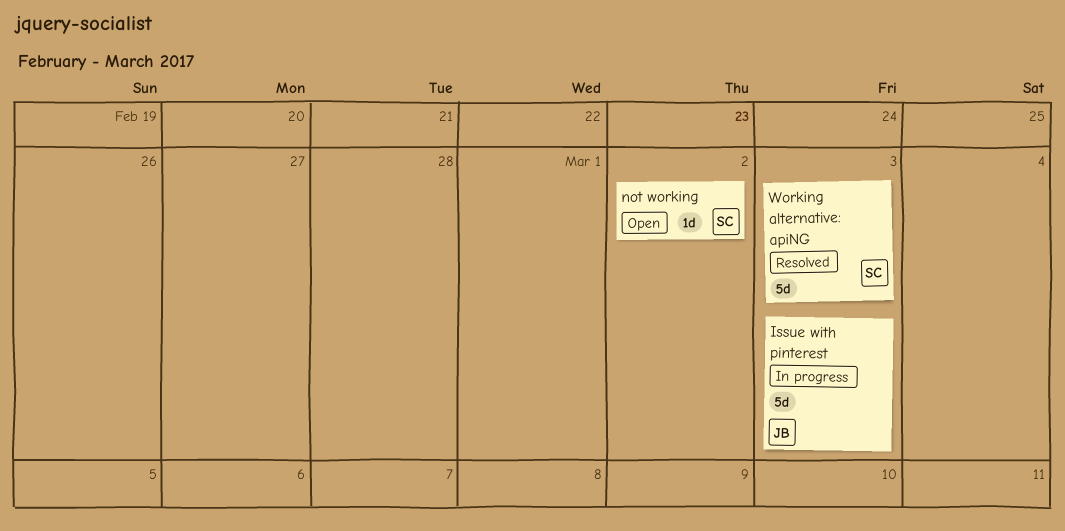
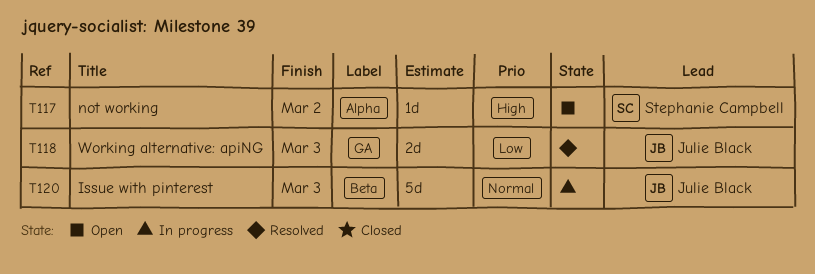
Working alternative: apiNG, owner: Stephanie Campbell -> Julie Black
Working alternative: apiNG, estimate: 5d -> 2d

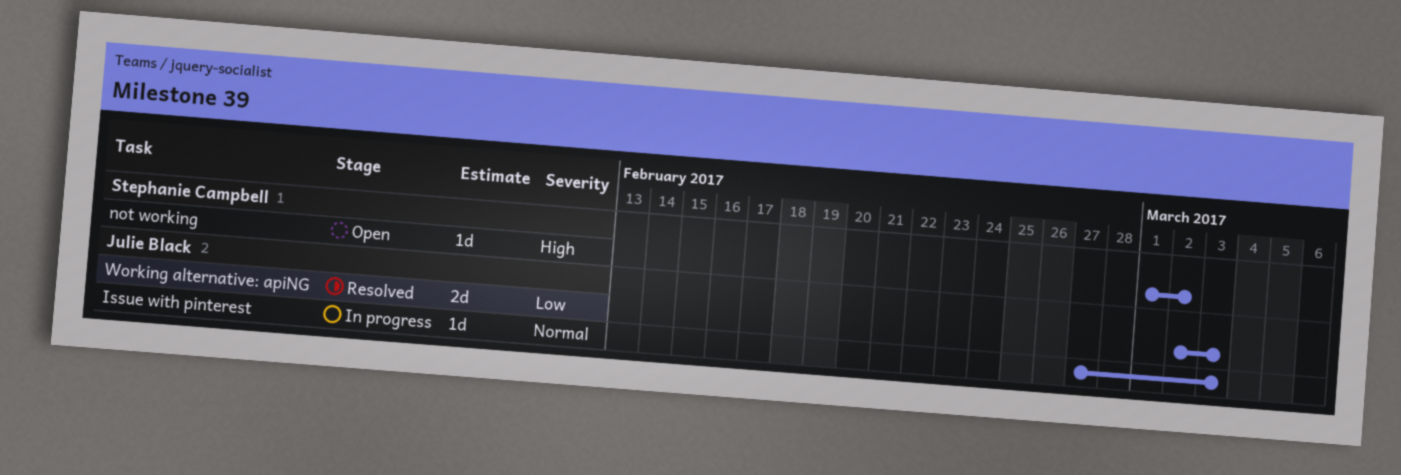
Issue with pinterest, estimate: 5d -> 1d

